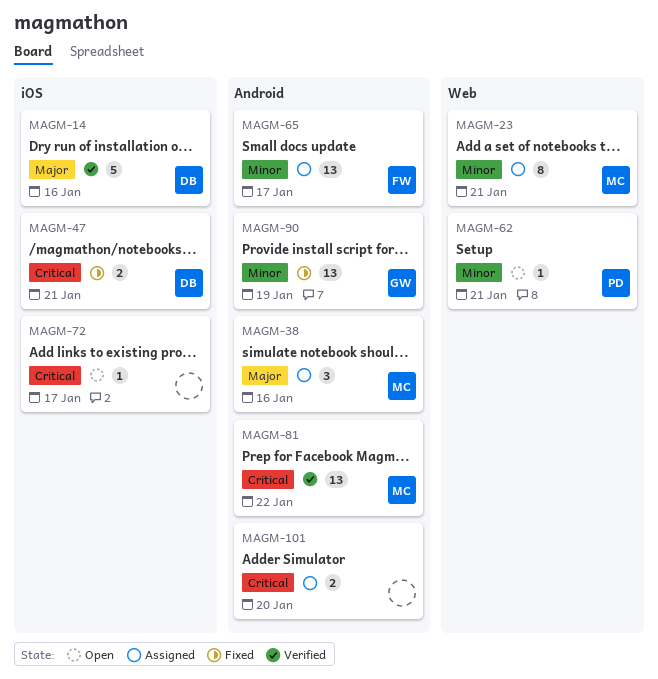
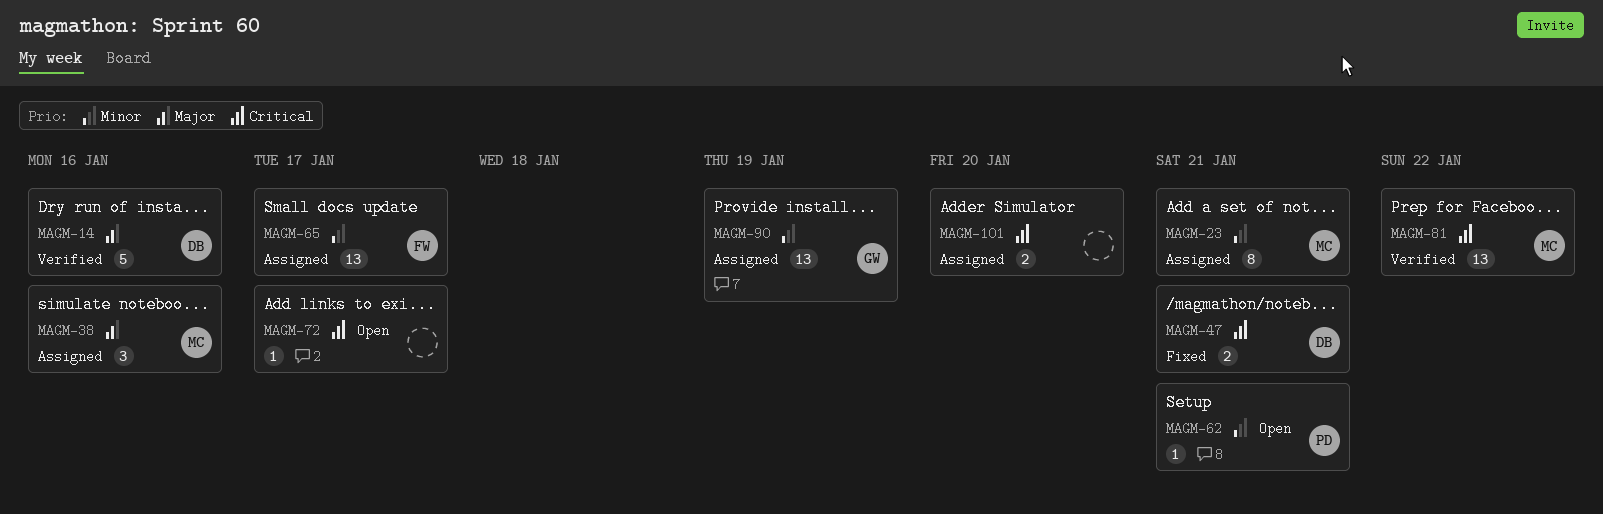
MAGM-90, status: Fixed -> Assigned

